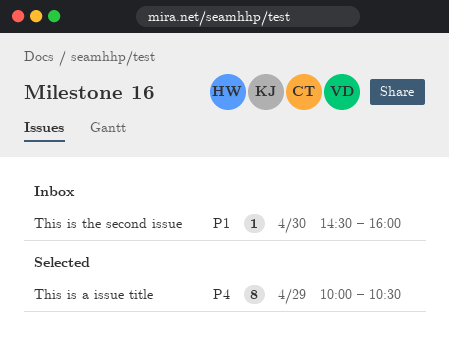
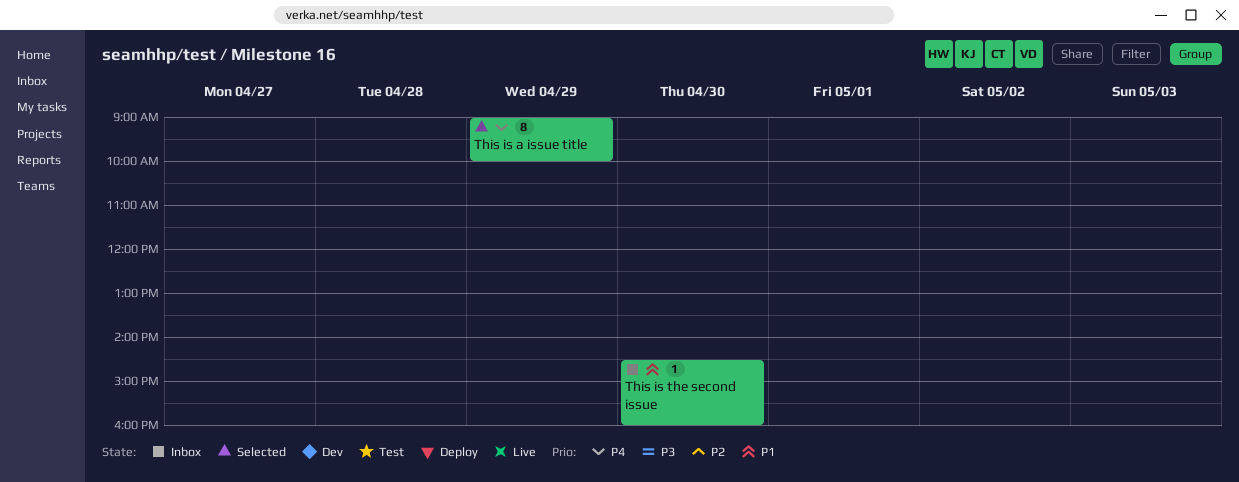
This is a issue title, begins: 10:00 -> 09:00
This is a issue title, ends: 10:30 -> 10:00

